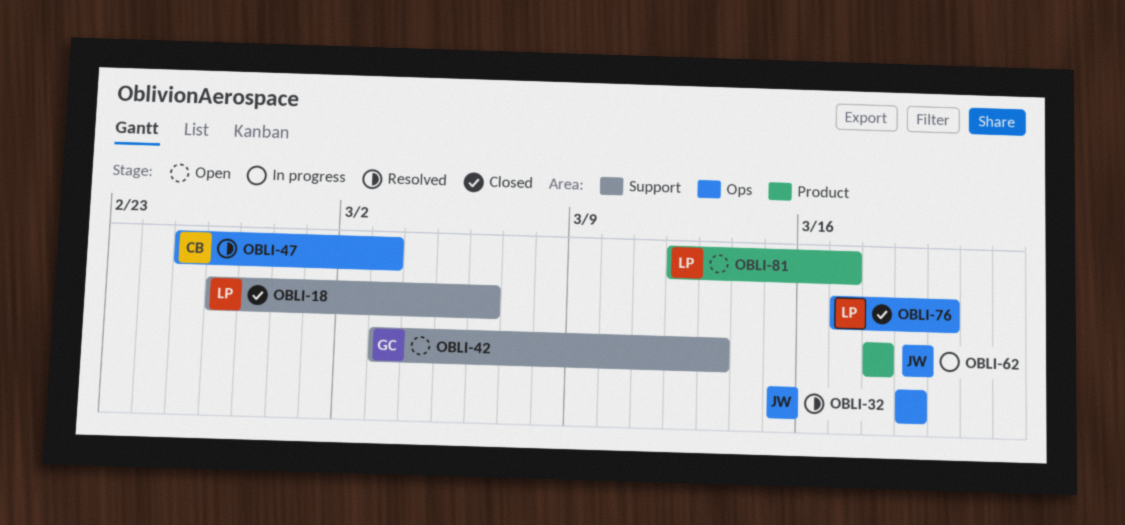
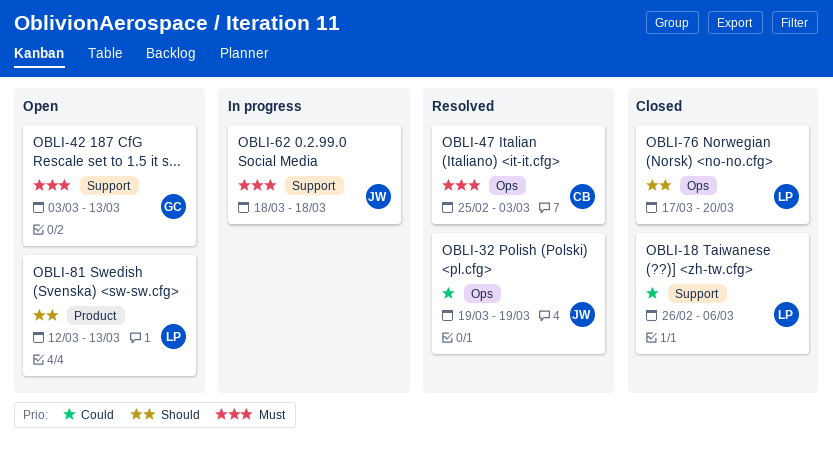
OBLI-62, label: Product -> Support
OBLI-81, due: Mar 17 -> Mar 13

